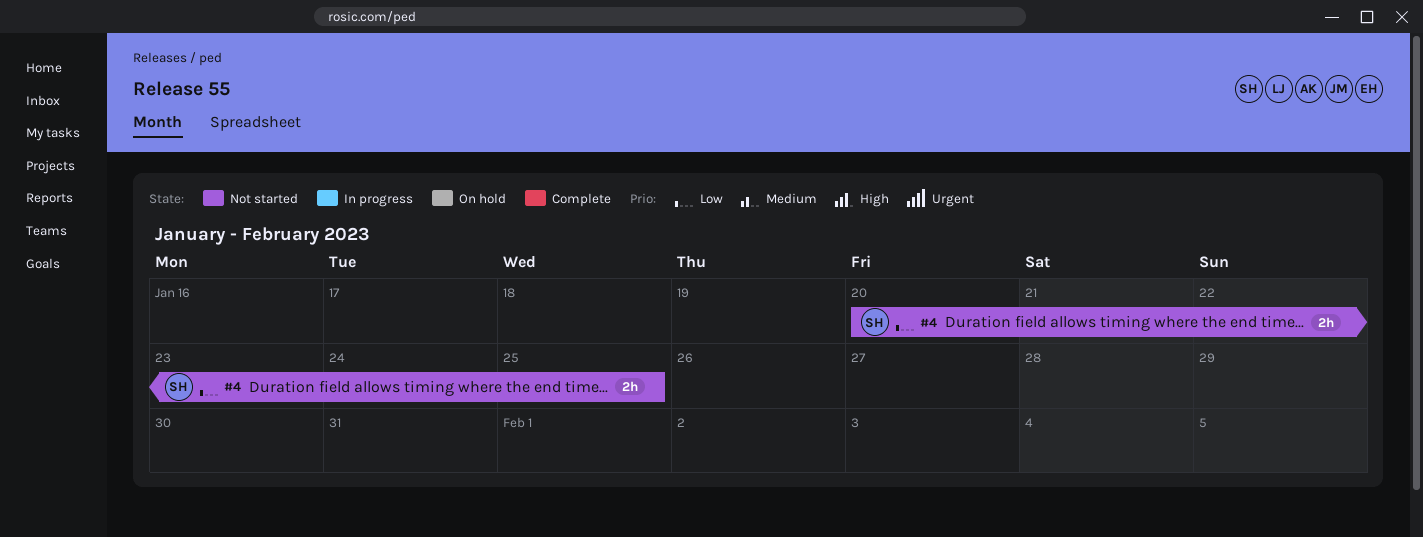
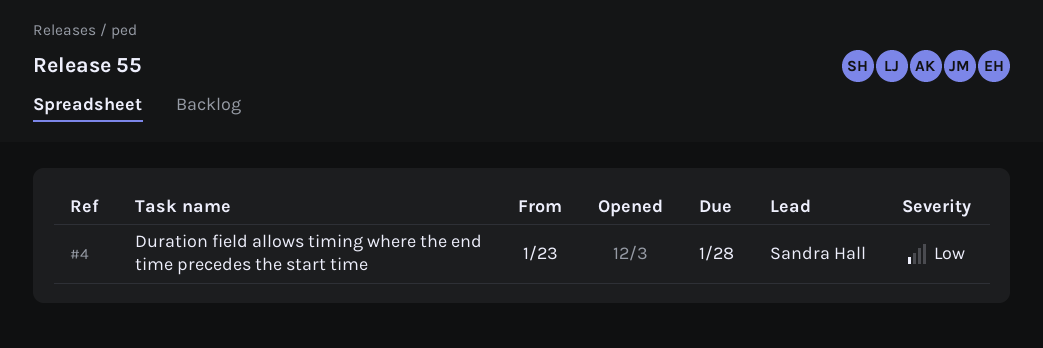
#4, start: Jan 20 -> Jan 23
#4, due: Jan 25 -> Jan 28

